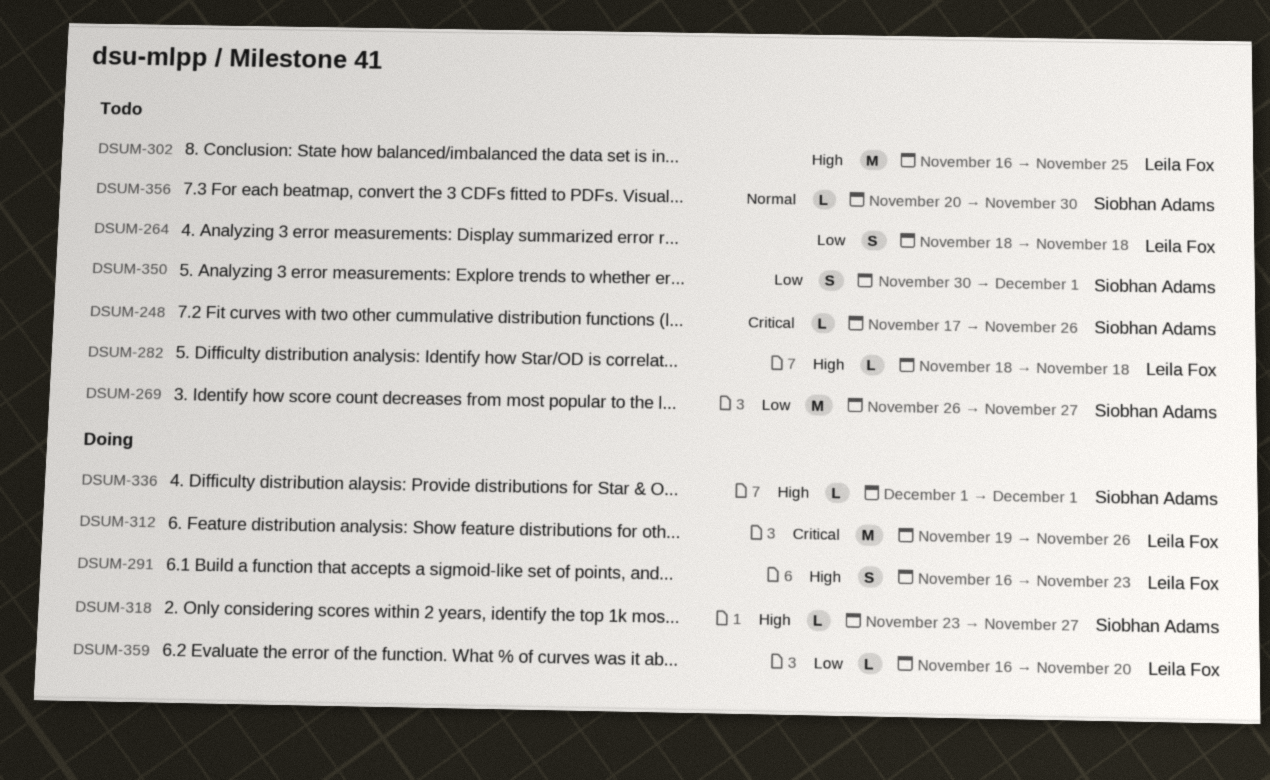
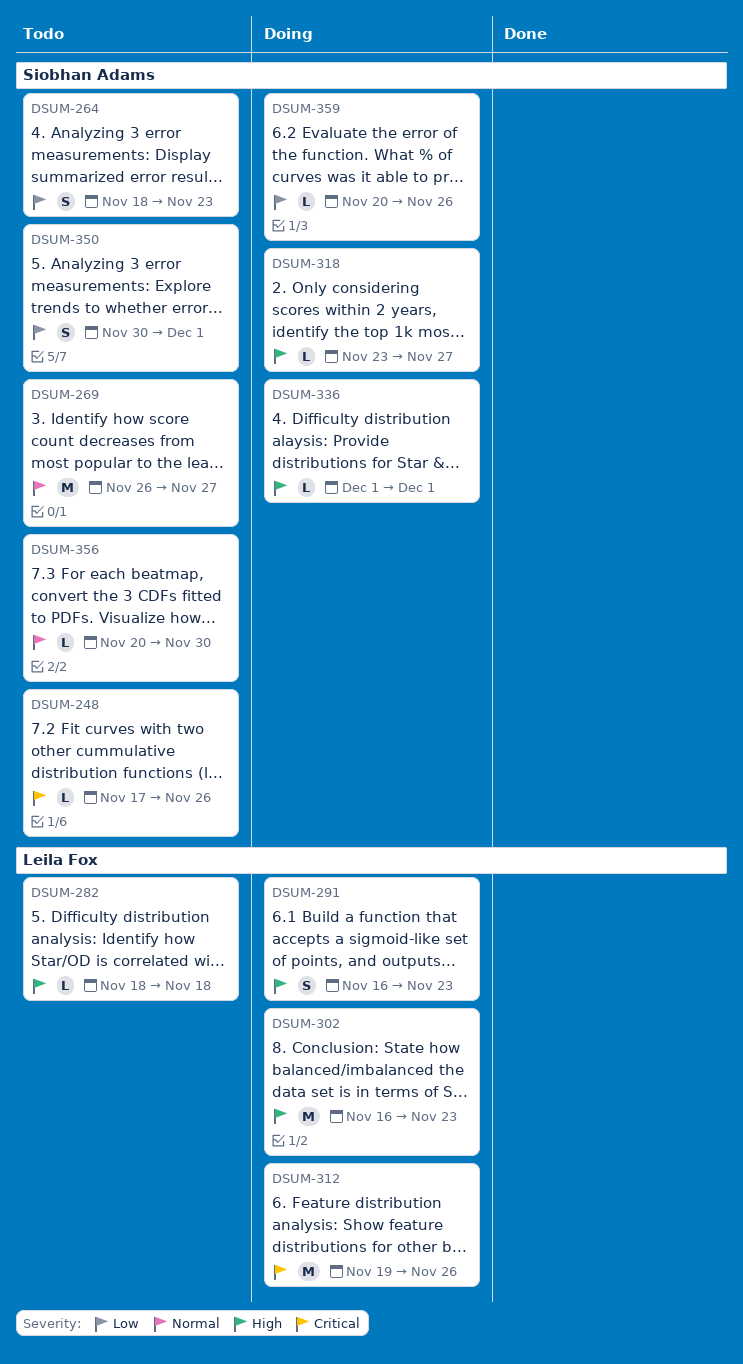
DSUM-264, owner: Leila Fox -> Siobhan Adams
DSUM-264, due: Nov 18 -> Nov 23
DSUM-269, priority: Low -> Normal
DSUM-302, status: Todo -> Doing
DSUM-302, due: Nov 25 -> Nov 23
DSUM-359, owner: Leila Fox -> Siobhan Adams
DSUM-359, start: Nov 16 -> Nov 20
DSUM-359, due: Nov 20 -> Nov 26

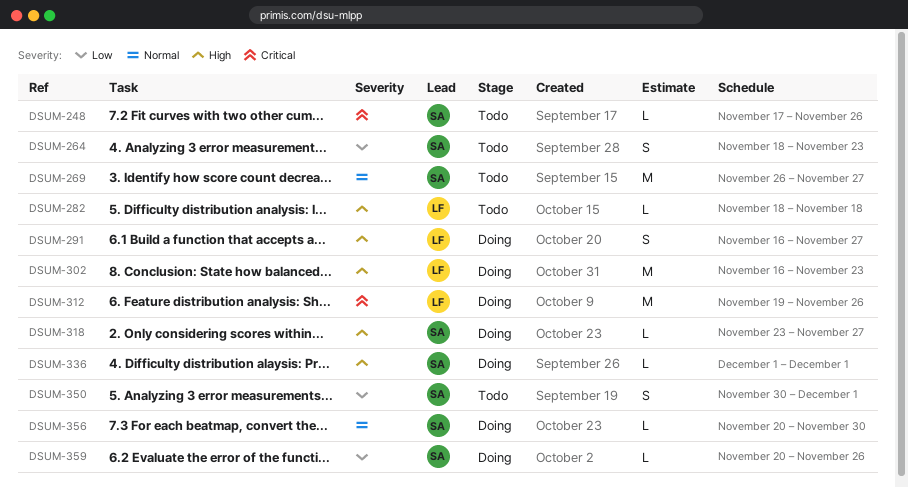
DSUM-291, due: Nov 23 -> Nov 27
DSUM-356, status: Todo -> Doing

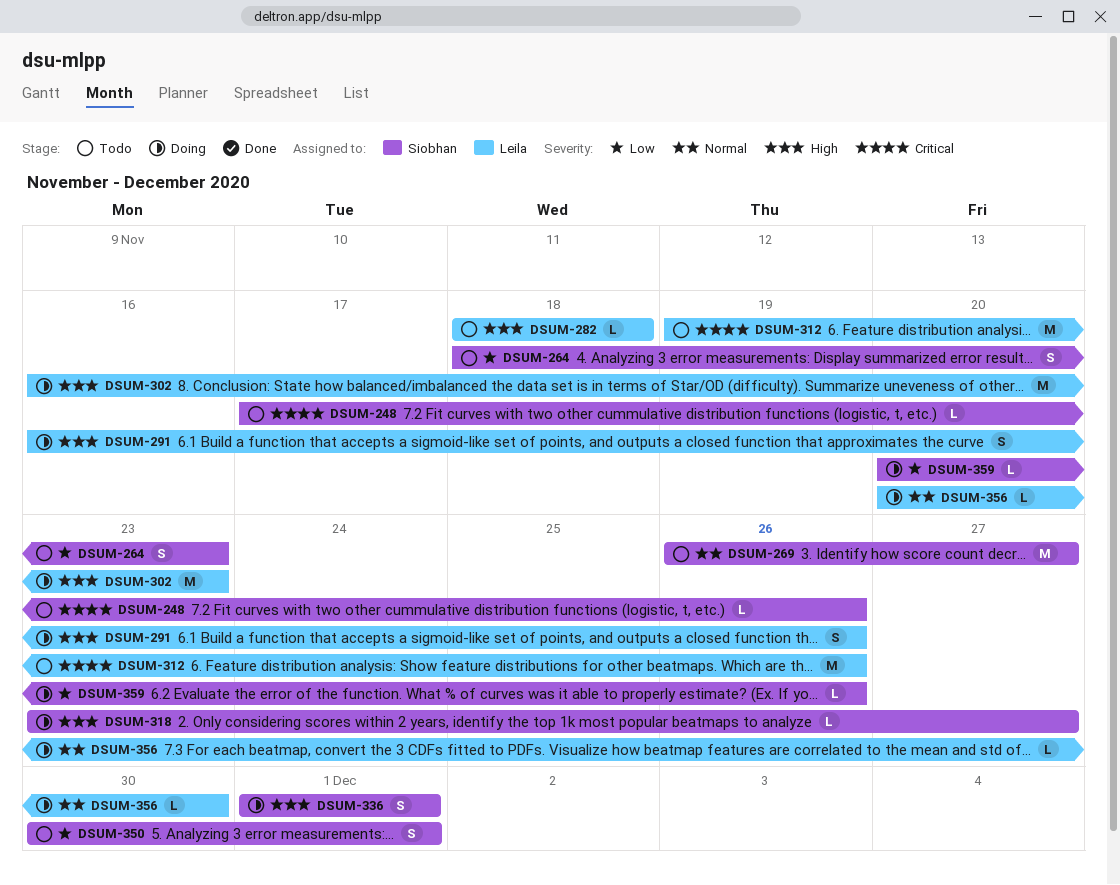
DSUM-291, due: Nov 27 -> Nov 26
DSUM-312, status: Doing -> Todo
DSUM-336, estimate: L -> S
DSUM-356, owner: Siobhan -> Leila

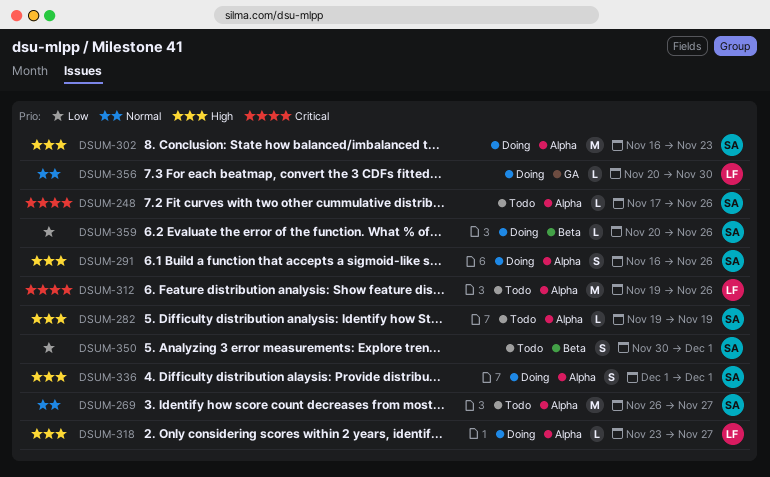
DSUM-264: present -> none
DSUM-282, owner: Leila -> Siobhan
DSUM-282, start: Nov 18 -> Nov 19
DSUM-282, due: Nov 18 -> Nov 19
DSUM-291, owner: Leila -> Siobhan
DSUM-302, owner: Leila -> Siobhan
DSUM-318, owner: Siobhan -> Leila

